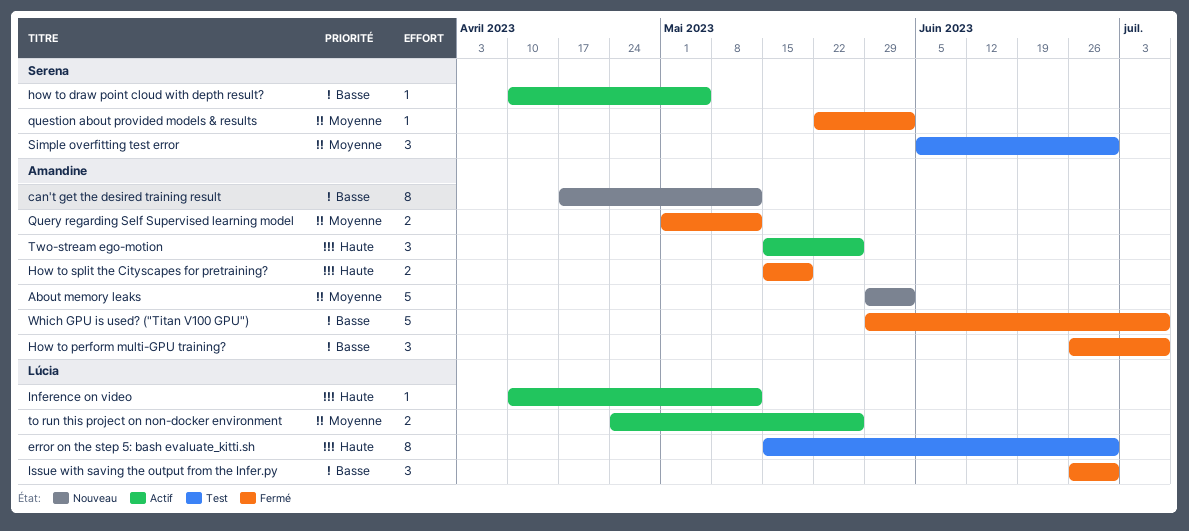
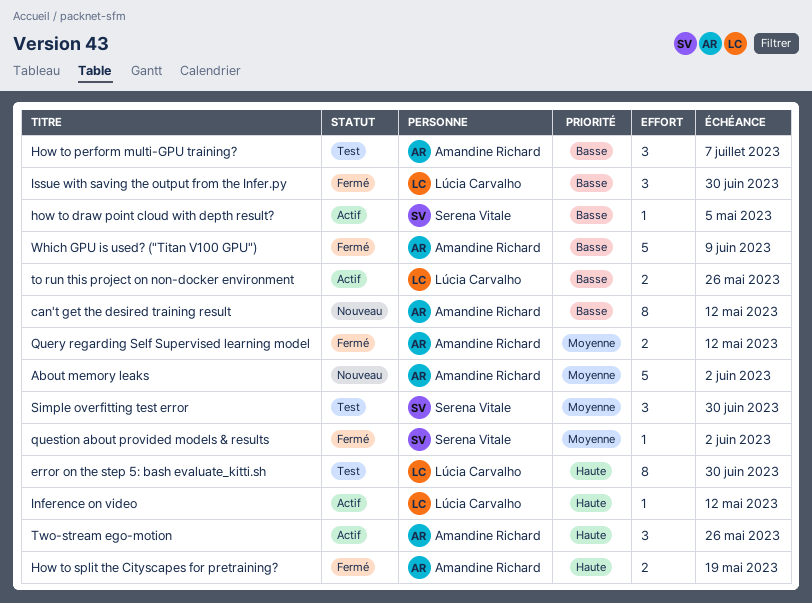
How to perform multi-GPU training?, status: Fermé -> Test
to run this project on non-docker environment, priority: Moyenne -> Basse
Which GPU is used? ("Titan V100 GPU"), due: Jul 7 -> Jun 9

